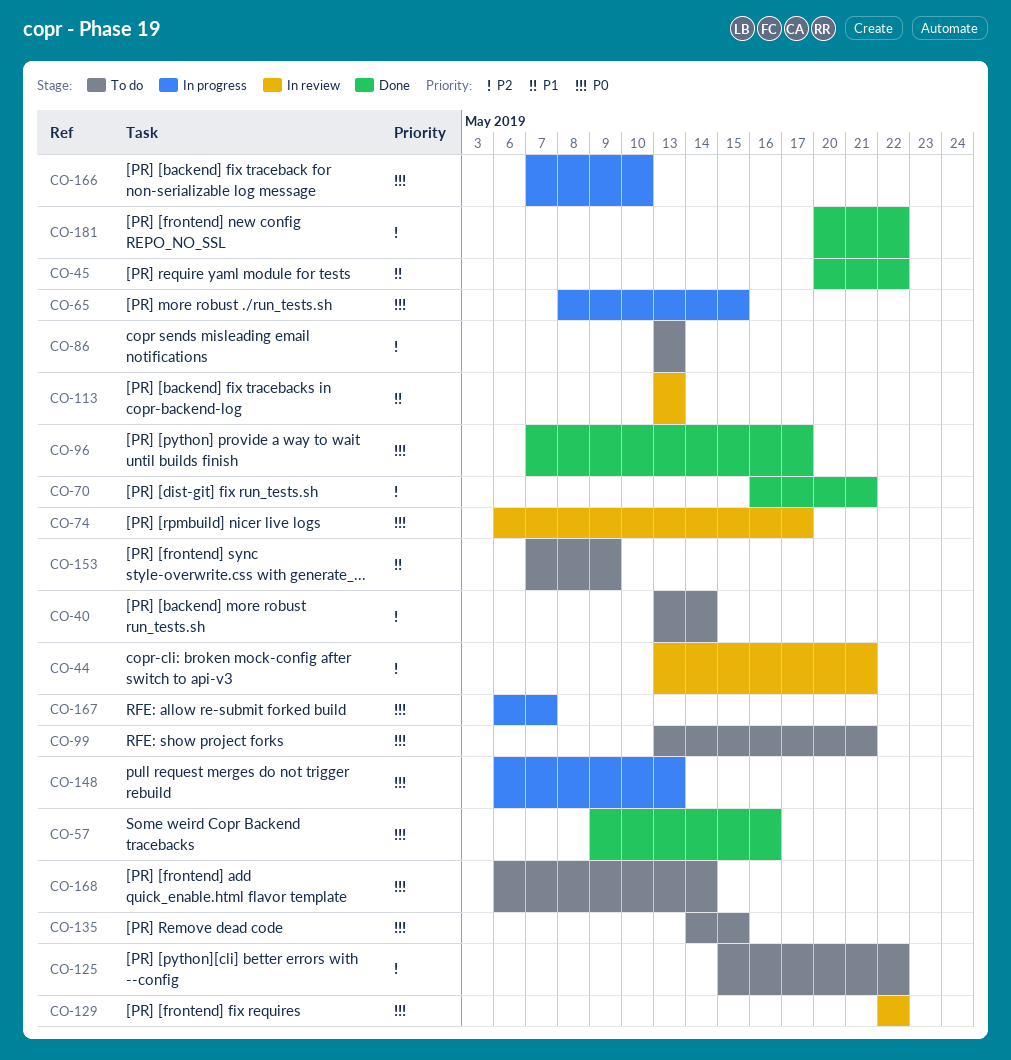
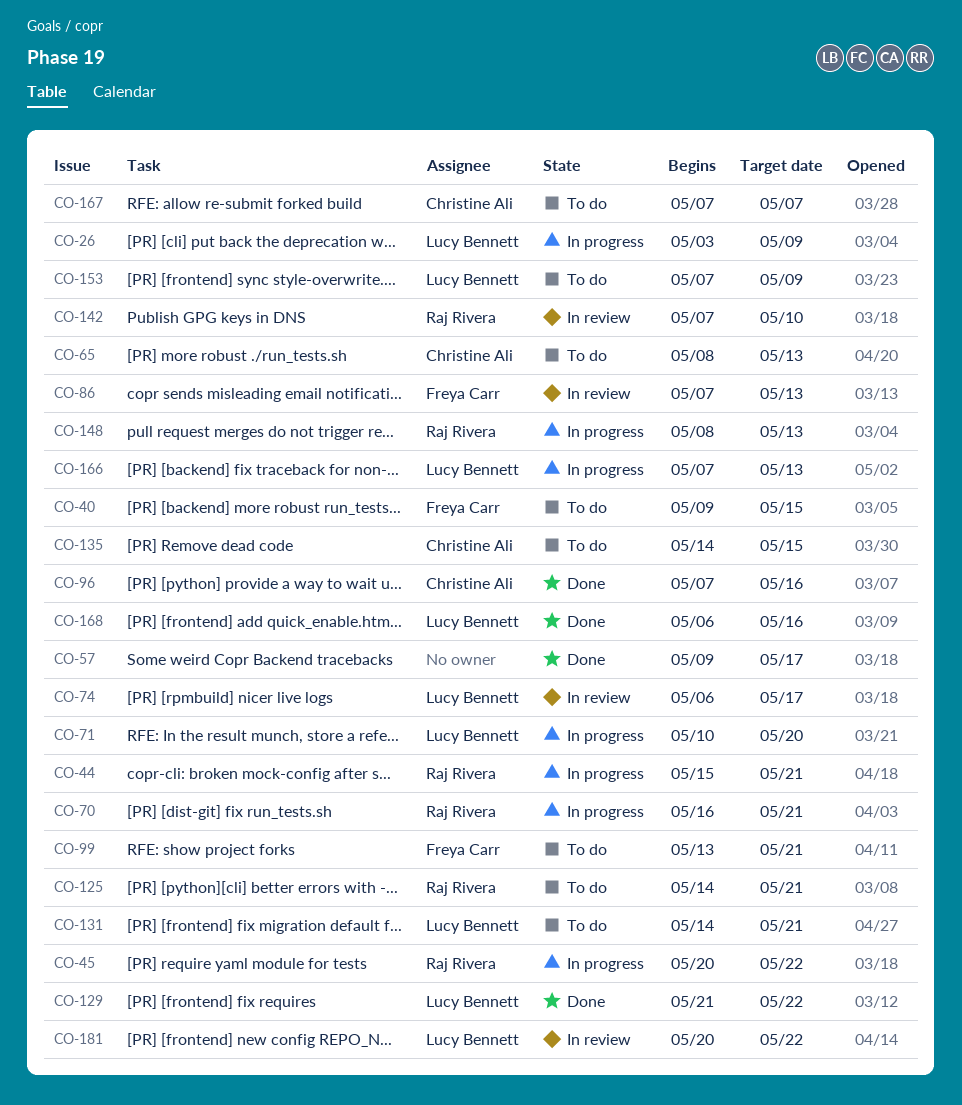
CO-26: none -> present
CO-40, start: May 13 -> May 9
CO-40, due: May 14 -> May 15
CO-44, status: In review -> In progress
CO-44, start: May 13 -> May 15
CO-45, status: Done -> In progress
CO-57, due: May 16 -> May 17
CO-65, status: In progress -> To do
CO-65, due: May 15 -> May 13
CO-70, status: Done -> In progress
CO-71: none -> present
CO-86, status: To do -> In review
CO-86, start: May 13 -> May 7
CO-96, due: May 17 -> May 16
CO-113: present -> none
CO-125, start: May 15 -> May 14
CO-125, due: May 22 -> May 21
CO-129, status: In review -> Done
CO-129, start: May 22 -> May 21
CO-131: none -> present
CO-142: none -> present
CO-148, start: May 6 -> May 8
CO-166, due: May 10 -> May 13
CO-167, status: In progress -> To do
CO-167, start: May 6 -> May 7
CO-168, status: To do -> Done
CO-168, due: May 14 -> May 16
CO-181, status: Done -> In review

